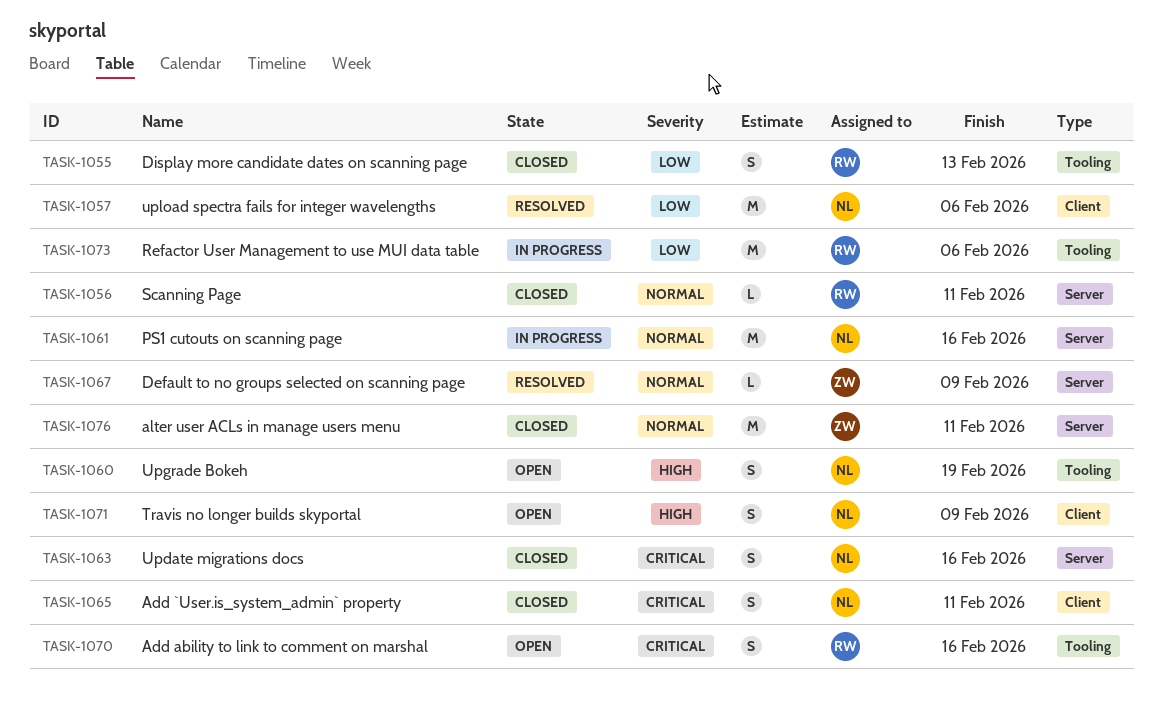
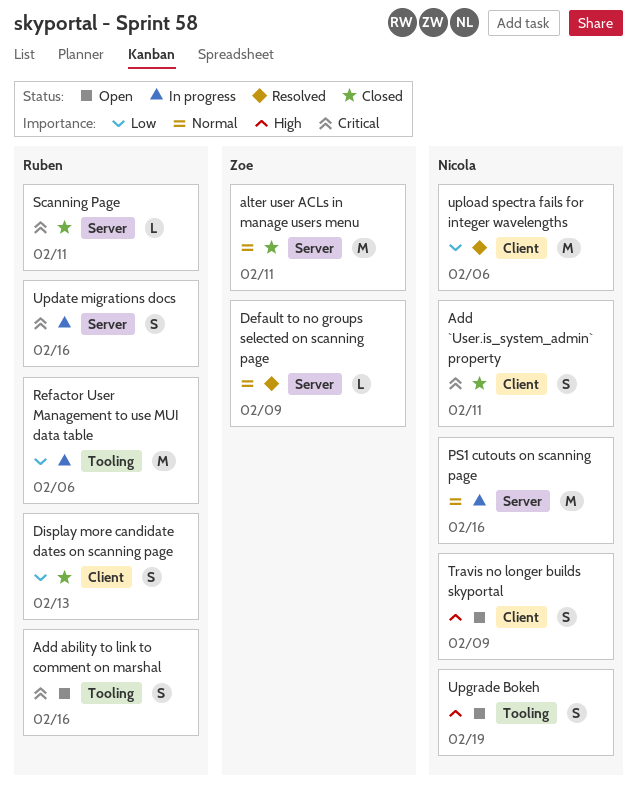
Display more candidate dates on scanning page, label: Tooling -> Client
Scanning Page, priority: Normal -> Critical
Update migrations docs, status: Closed -> In progress
Update migrations docs, owner: Nicola -> Ruben

